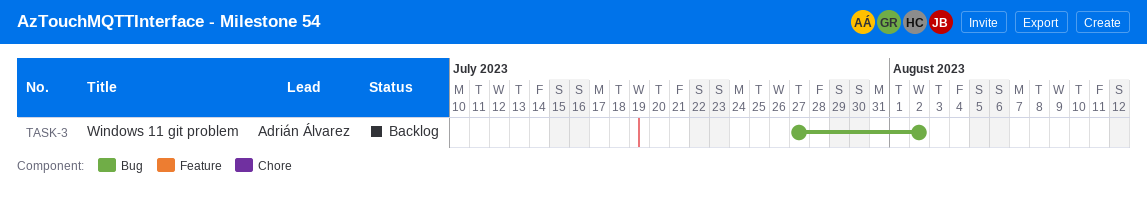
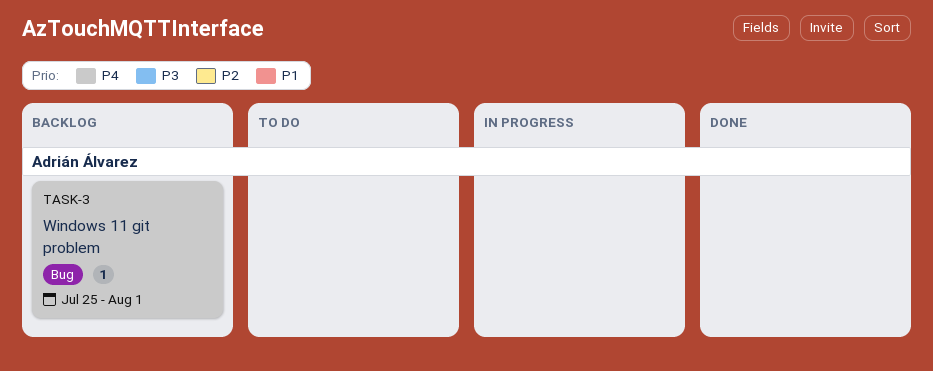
TASK-3, start: Jul 27 -> Jul 25
TASK-3, due: Aug 2 -> Aug 1

